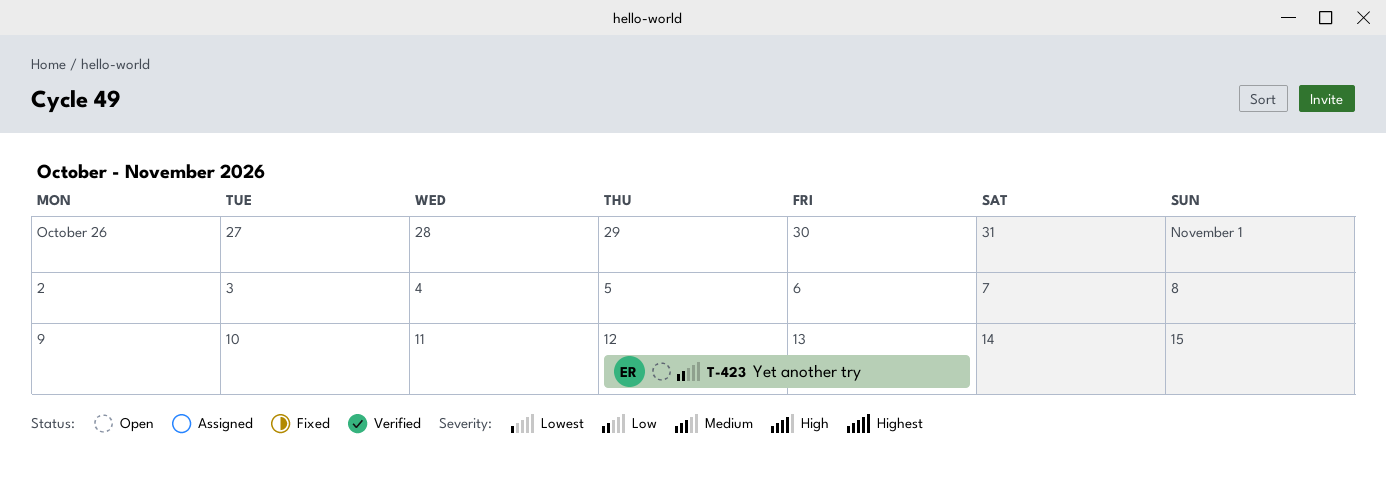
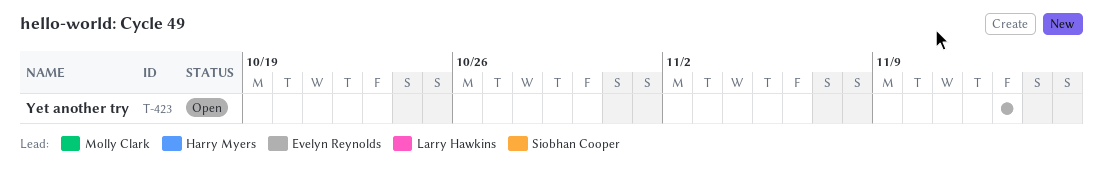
T-423, start: Nov 12 -> Nov 13

